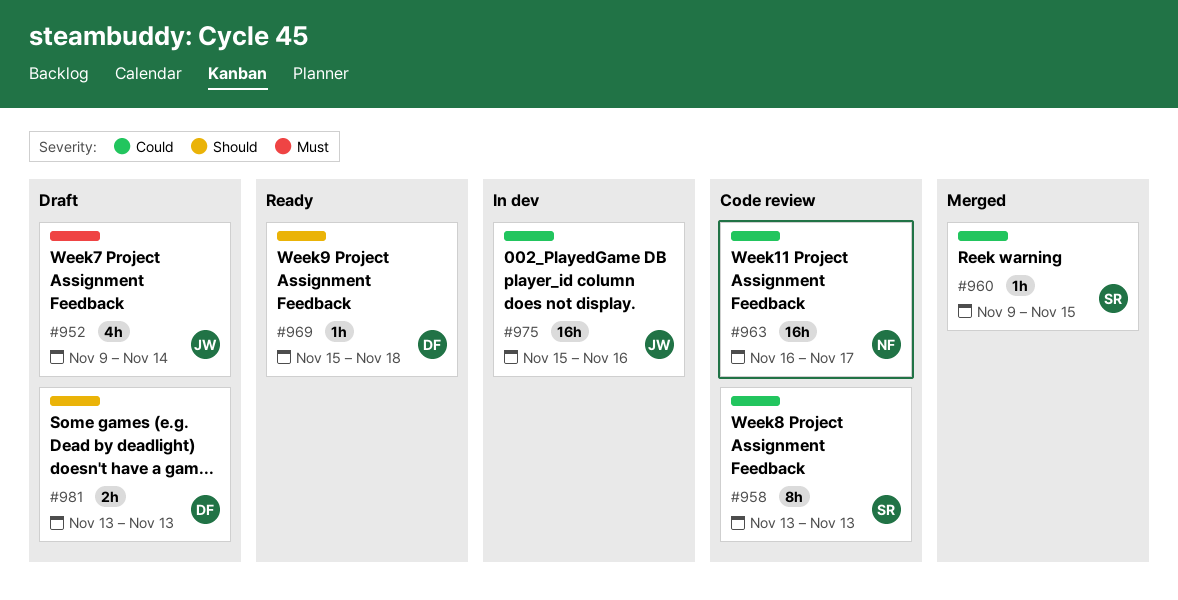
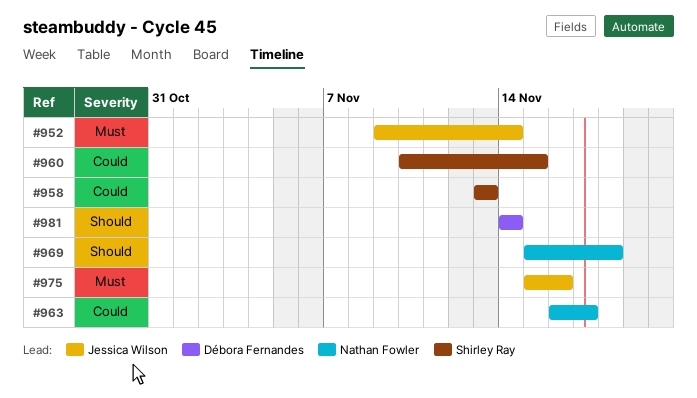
#960, start: Nov 9 -> Nov 10
#969, owner: Débora Fernandes -> Nathan Fowler
#975, priority: Could -> Must
#981, start: Nov 13 -> Nov 14
#981, due: Nov 13 -> Nov 14

